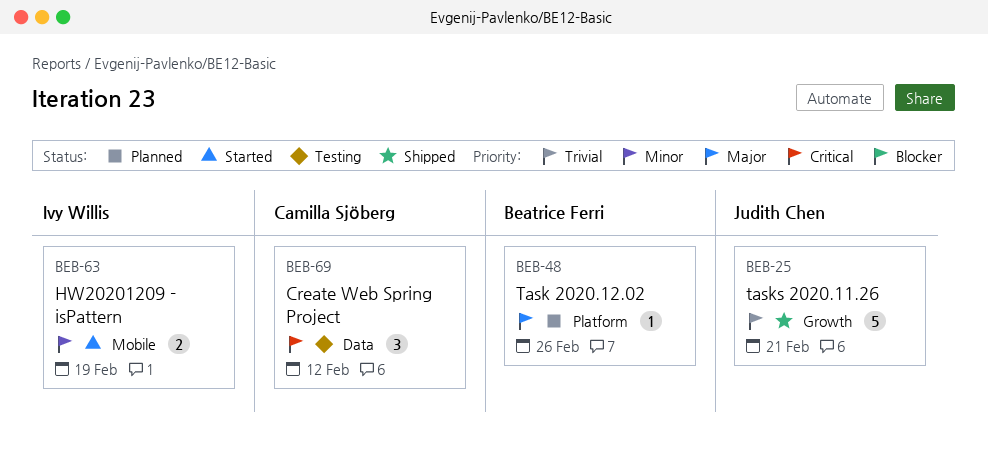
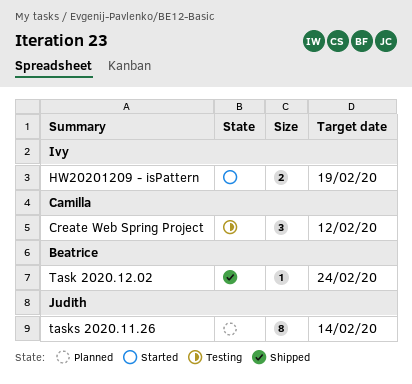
Task 2020.12.02, status: Planned -> Shipped
Task 2020.12.02, due: Feb 26 -> Feb 24
tasks 2020.11.26, status: Shipped -> Planned
tasks 2020.11.26, estimate: 5 -> 8
tasks 2020.11.26, due: Feb 21 -> Feb 14

